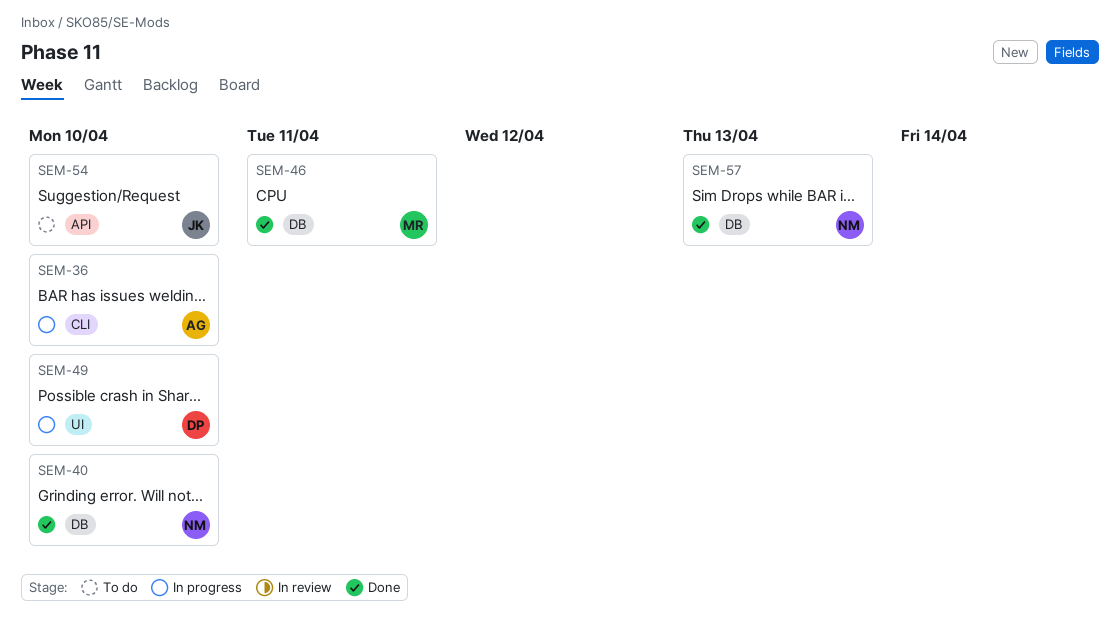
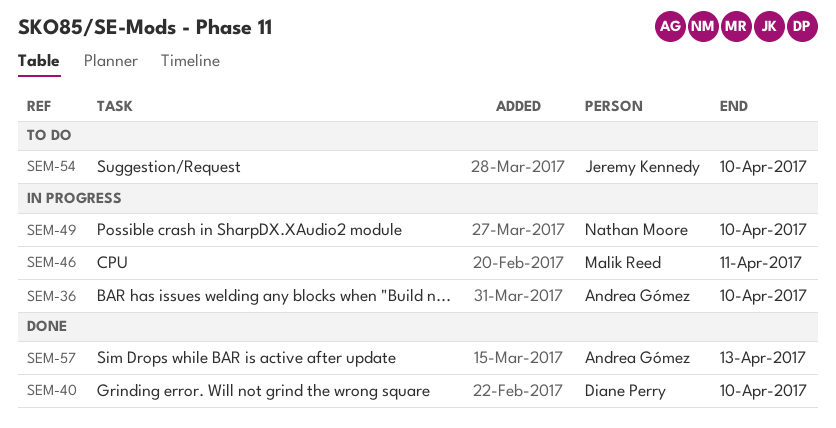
SEM-40, owner: Nathan Moore -> Diane Perry
SEM-46, status: Done -> In progress
SEM-49, owner: Diane Perry -> Nathan Moore
SEM-57, owner: Nathan Moore -> Andrea Gómez

